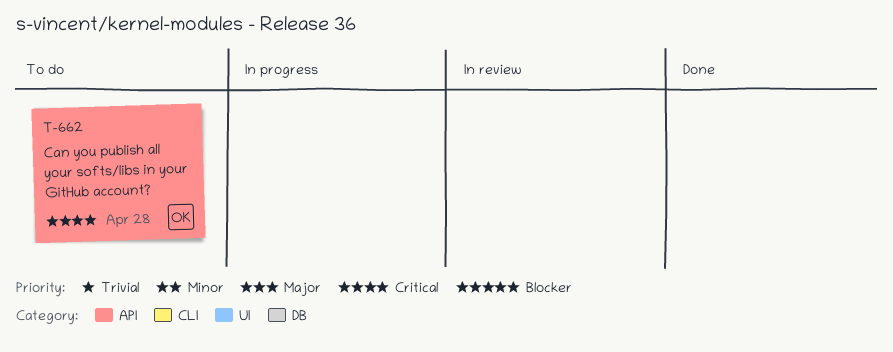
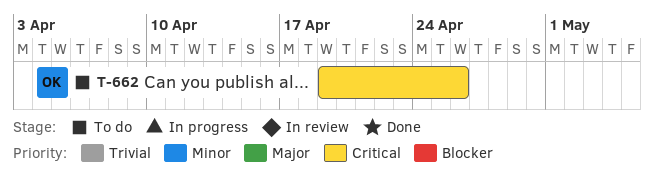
T-662, due: Apr 28 -> Apr 26

